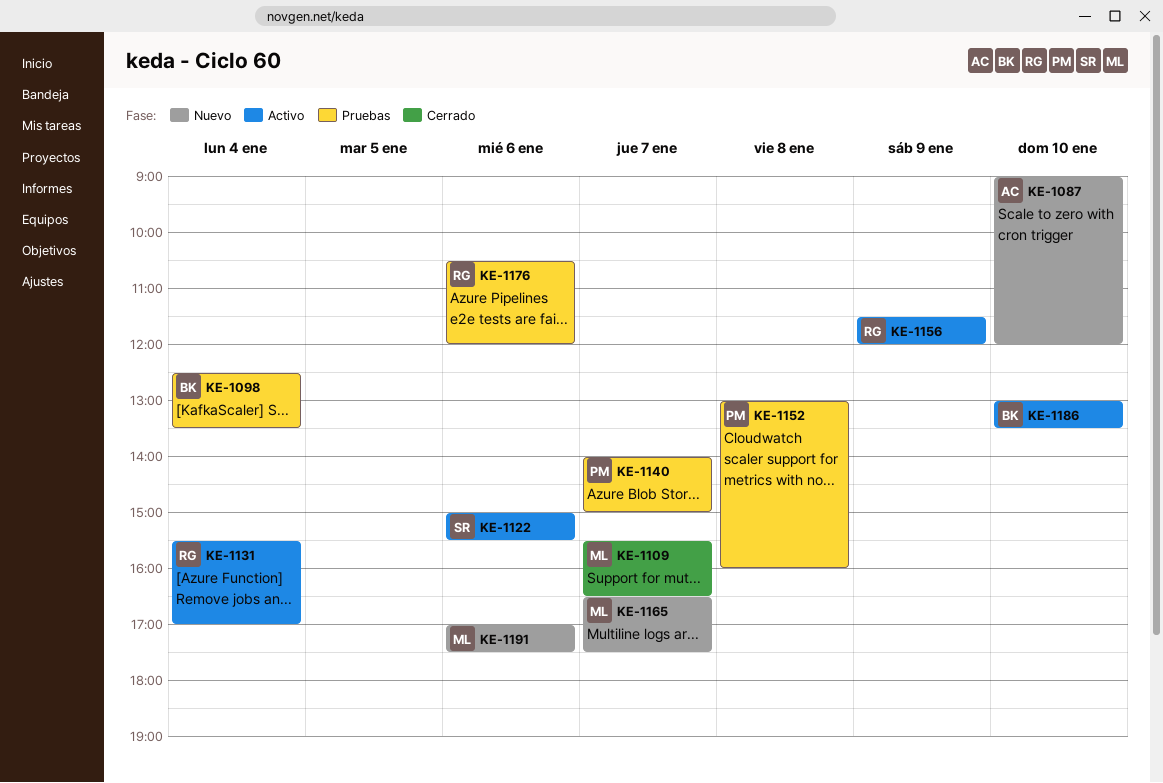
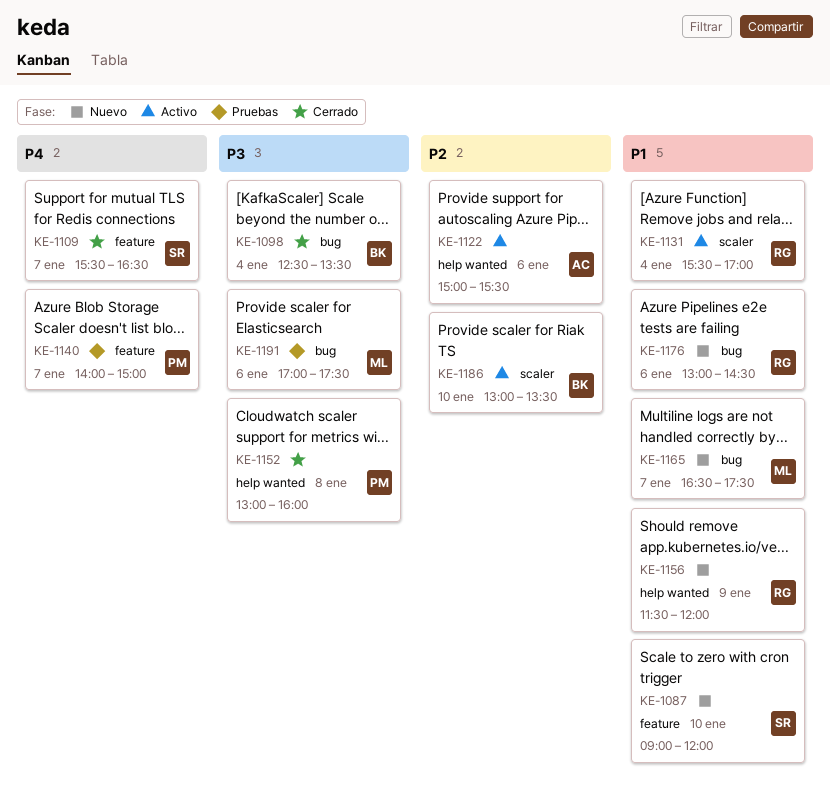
KE-1087, owner: AC -> SR
KE-1098, status: Pruebas -> Cerrado
KE-1109, owner: ML -> SR
KE-1122, owner: SR -> AC
KE-1152, status: Pruebas -> Cerrado
KE-1156, status: Activo -> Nuevo
KE-1176, status: Pruebas -> Nuevo
KE-1176, begins: 10:30 -> 13:00
KE-1176, ends: 12:00 -> 14:30
KE-1191, status: Nuevo -> Pruebas

